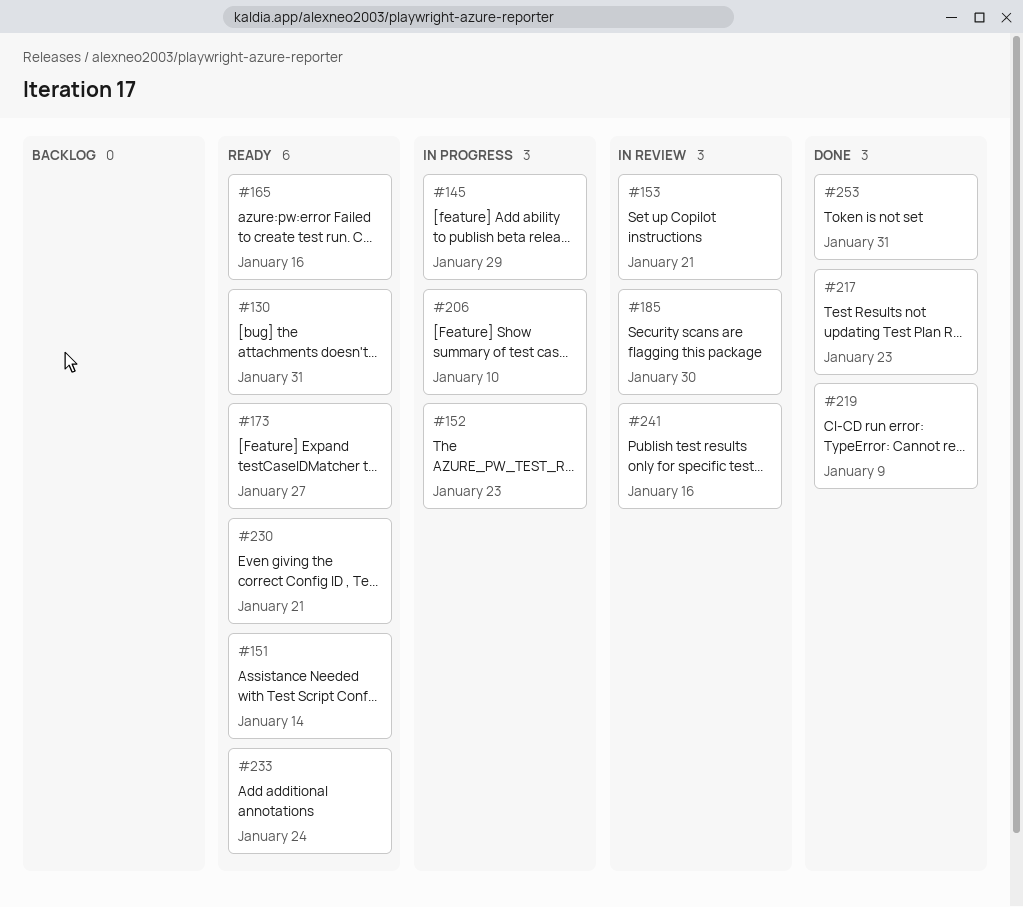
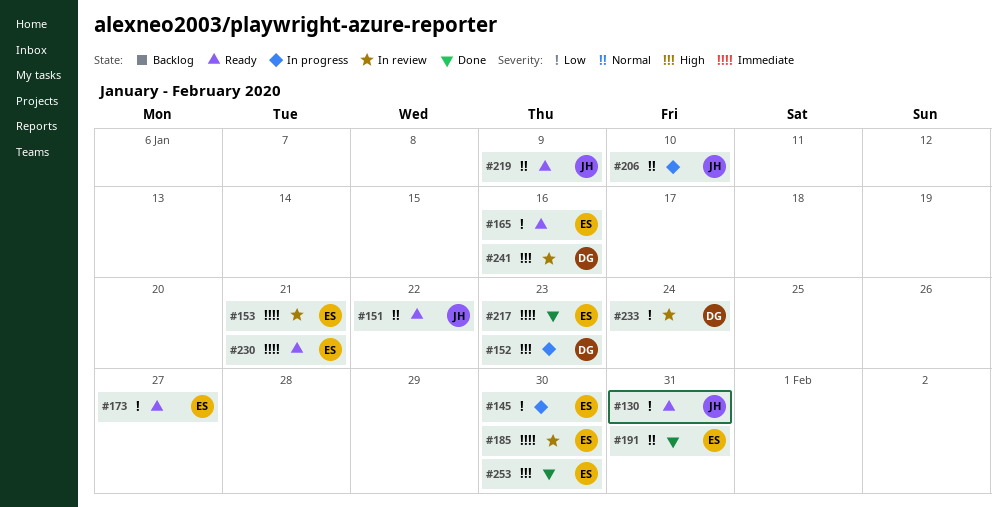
#145, due: Jan 29 -> Jan 30
#151, due: Jan 14 -> Jan 22
#191: none -> present
#219, status: Done -> Ready
#233, status: Ready -> In review
#253, due: Jan 31 -> Jan 30

